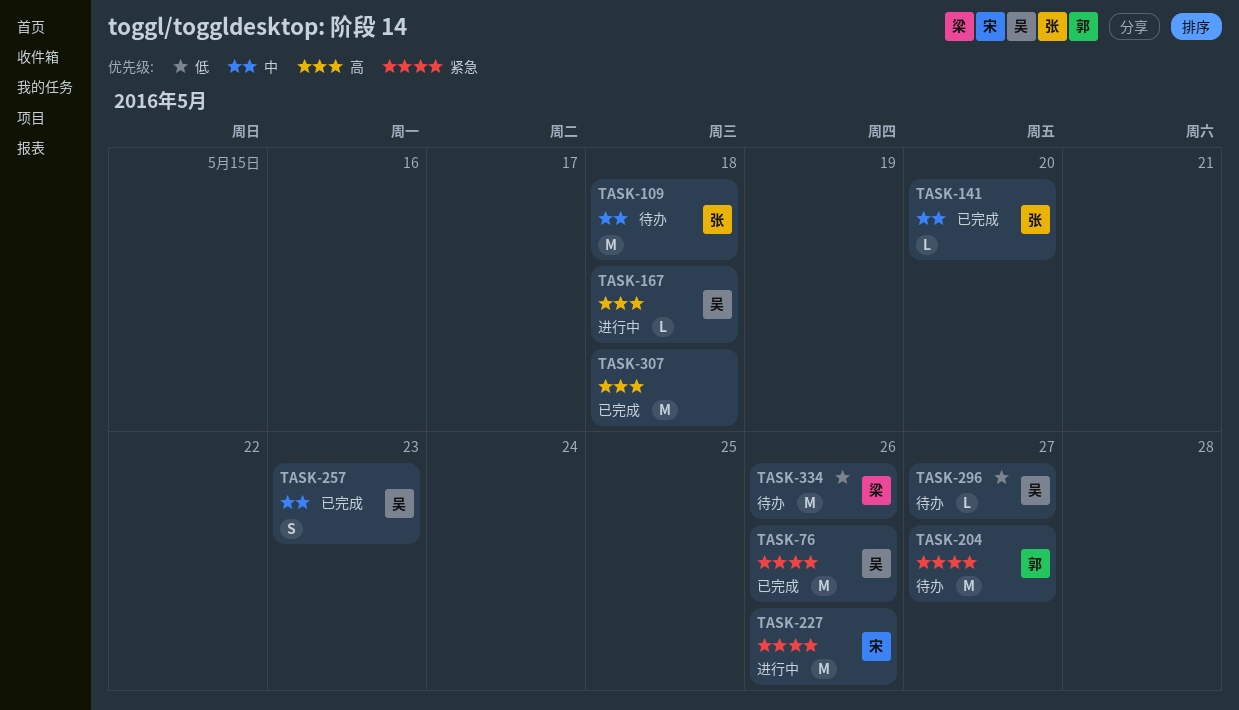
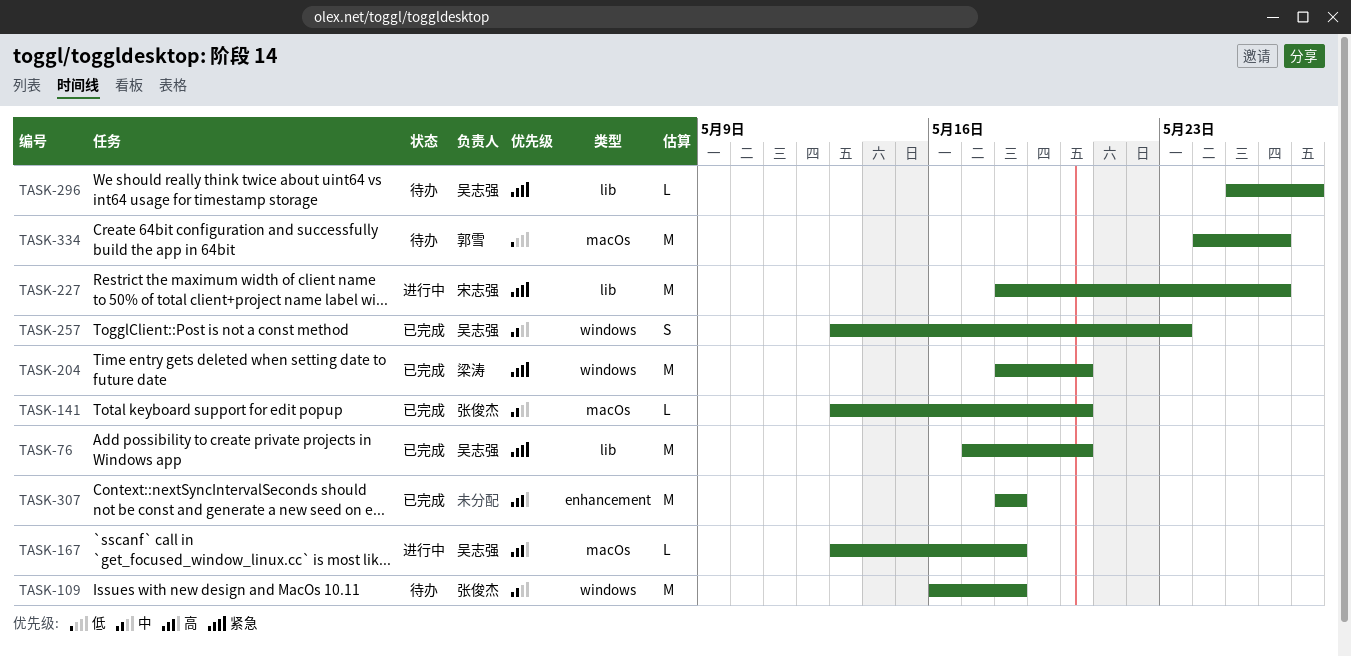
TASK-76, due: May 26 -> May 20
TASK-204, status: 待办 -> 已完成
TASK-204, owner: 郭雪 -> 梁涛
TASK-204, due: May 27 -> May 20
TASK-296, priority: 低 -> 紧急
TASK-334, owner: 梁涛 -> 郭雪

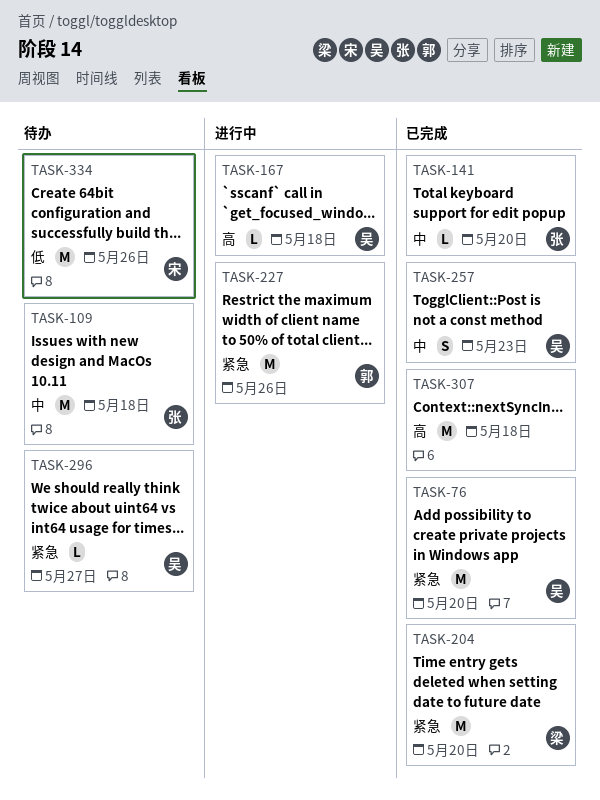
TASK-227, owner: 宋志强 -> 郭雪
TASK-334, owner: 郭雪 -> 宋志强

